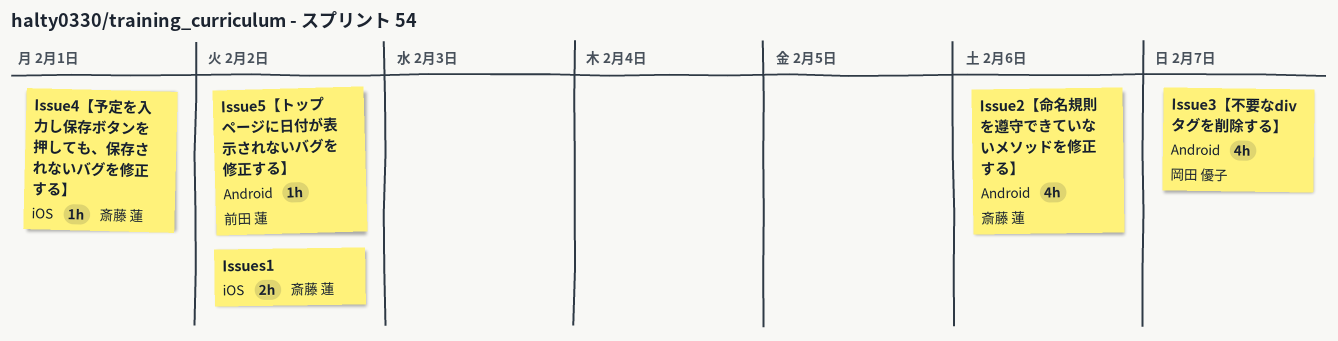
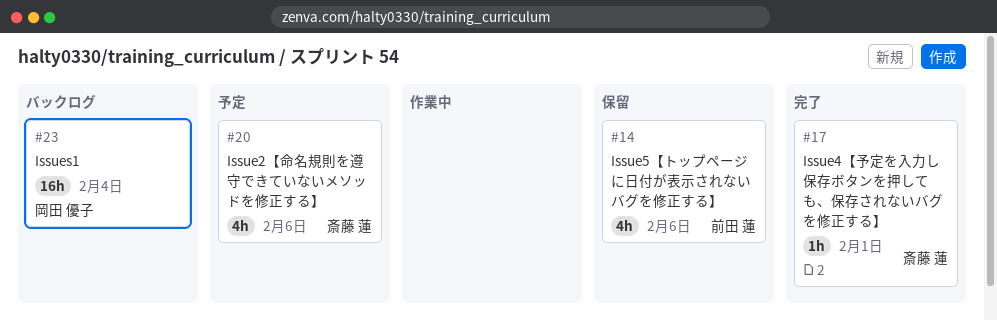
Issue3【不要なdivタグを削除する】: present -> none
Issue5【トップページに日付が表示されないバグを修正する】, estimate: 1h -> 4h
Issue5【トップページに日付が表示されないバグを修正する】, due: Feb 2 -> Feb 6
Issues1, owner: 斎藤 蓮 -> 岡田 優子
Issues1, estimate: 2h -> 16h
Issues1, due: Feb 2 -> Feb 4

